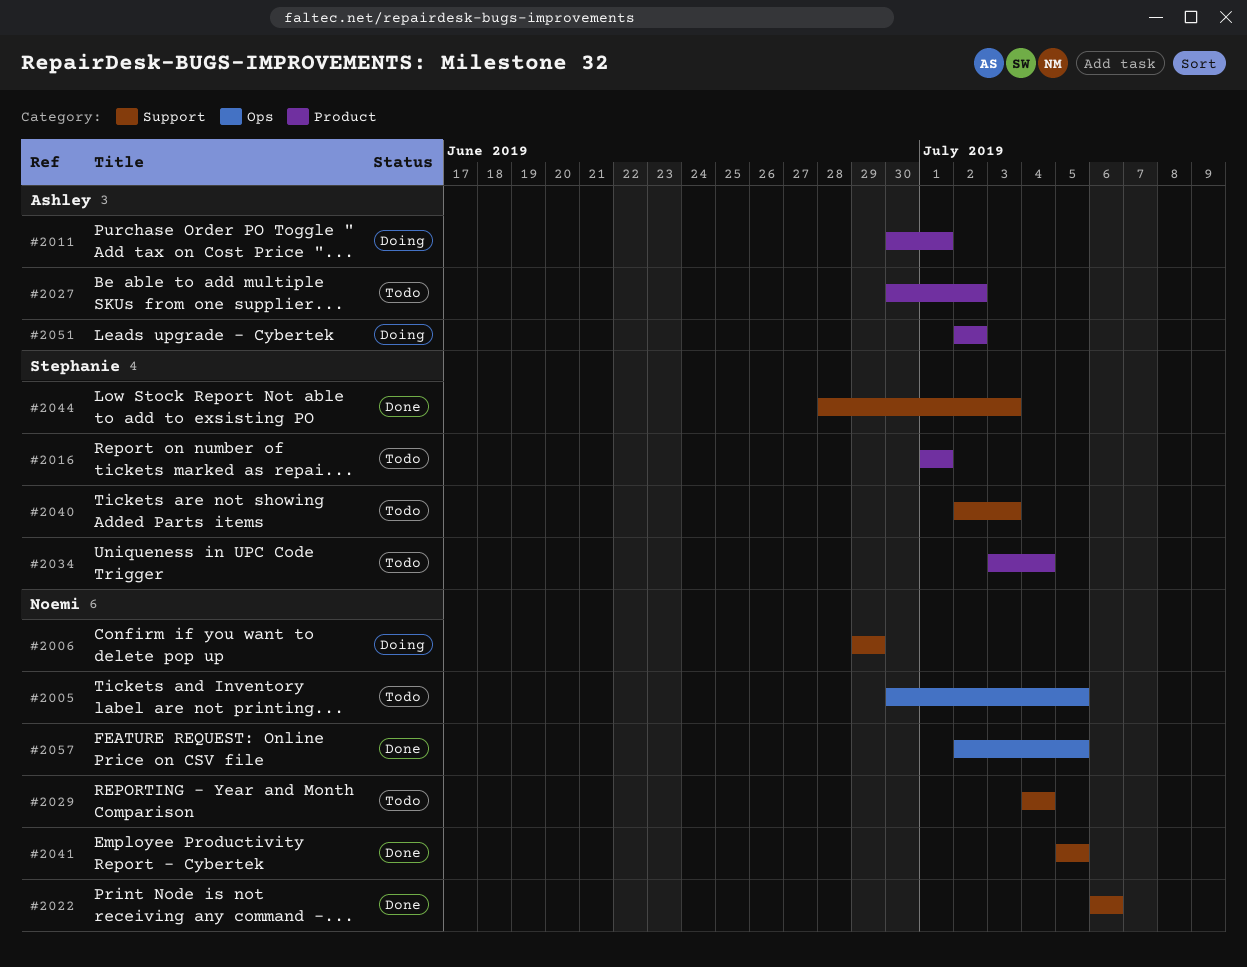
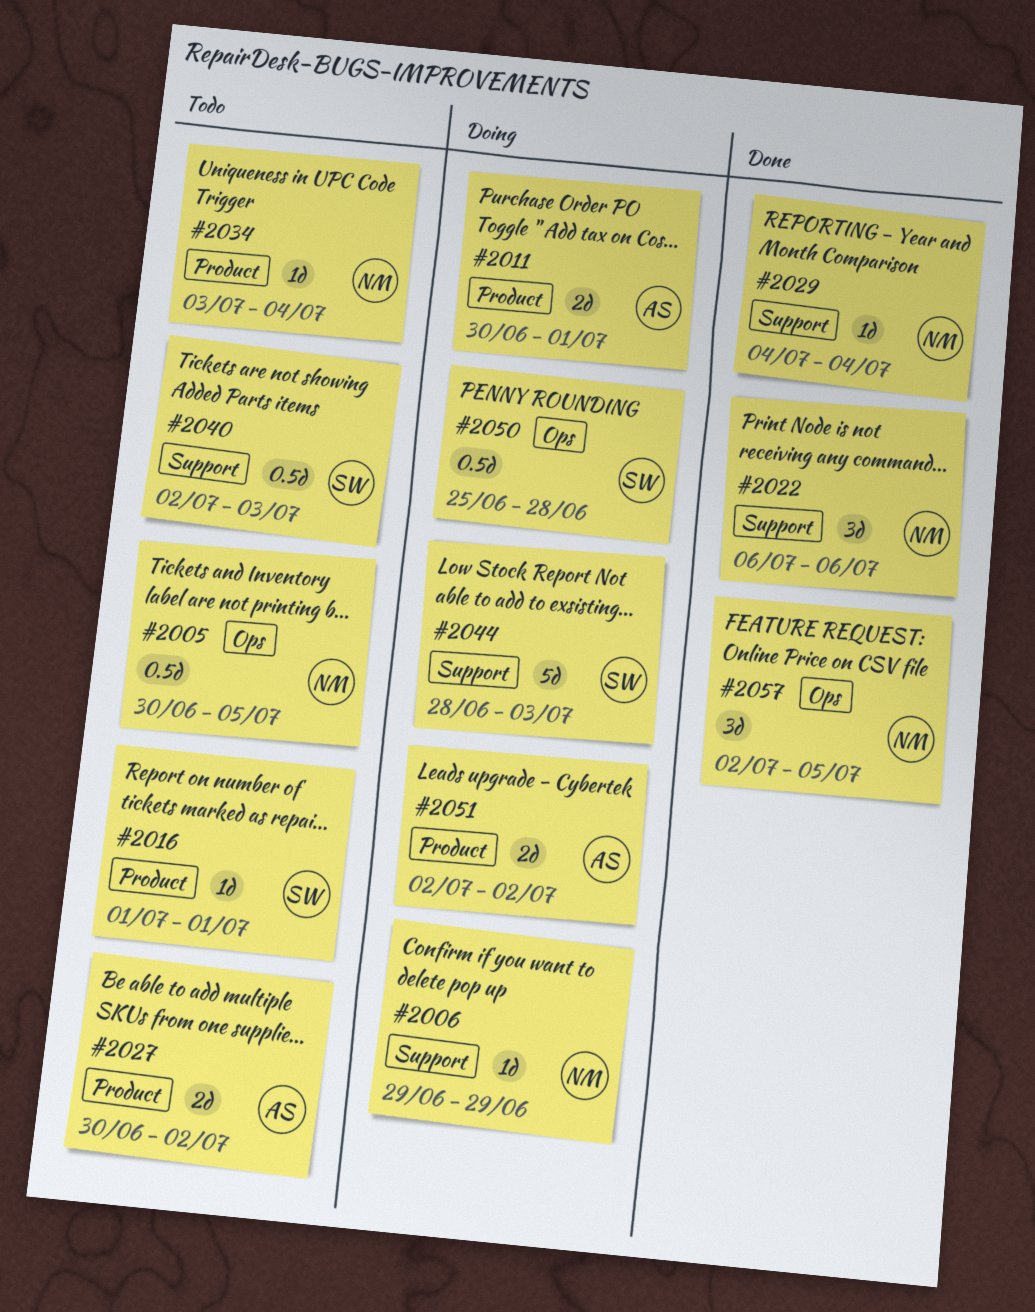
#2029, status: Todo -> Done
#2034, owner: Stephanie -> Noemi
#2041: present -> none
#2044, status: Done -> Doing
#2050: none -> present

